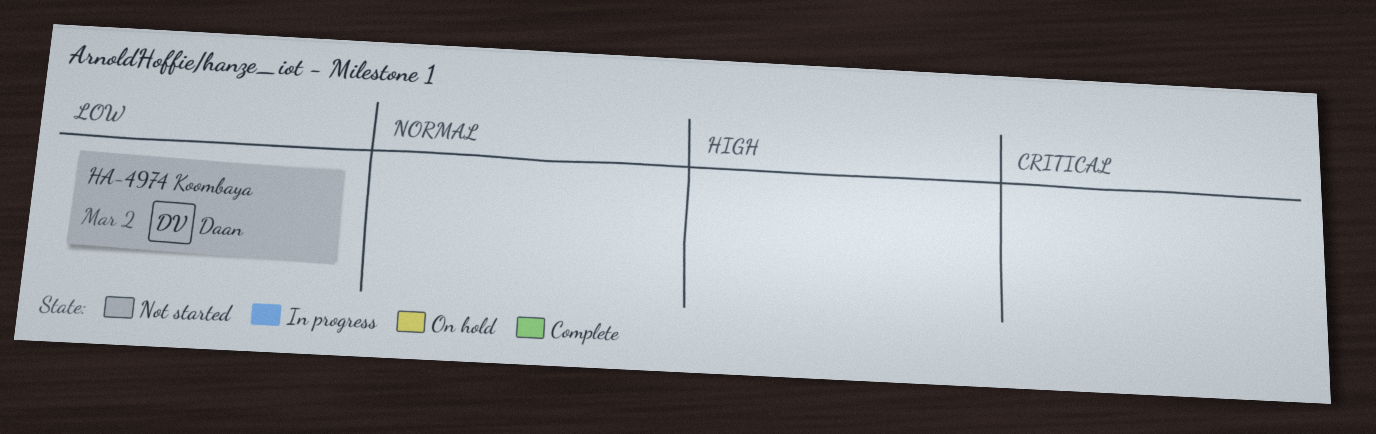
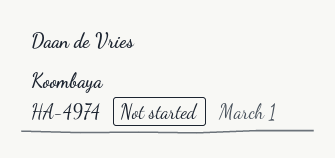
HA-4974, due: Mar 2 -> Mar 1

